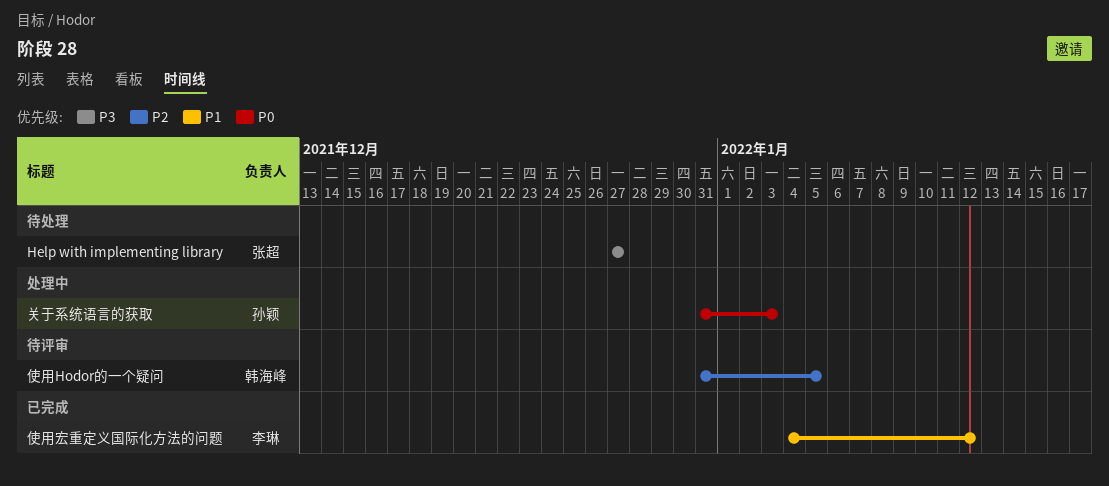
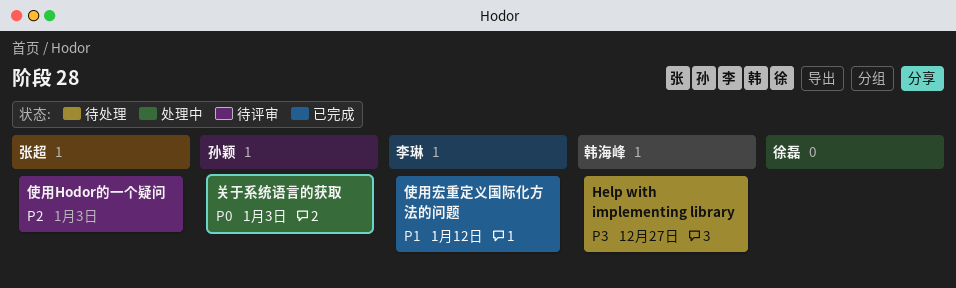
Help with implementing library, owner: 张超 -> 韩海峰
使用Hodor的一个疑问, owner: 韩海峰 -> 张超
使用Hodor的一个疑问, due: Jan 5 -> Jan 3

